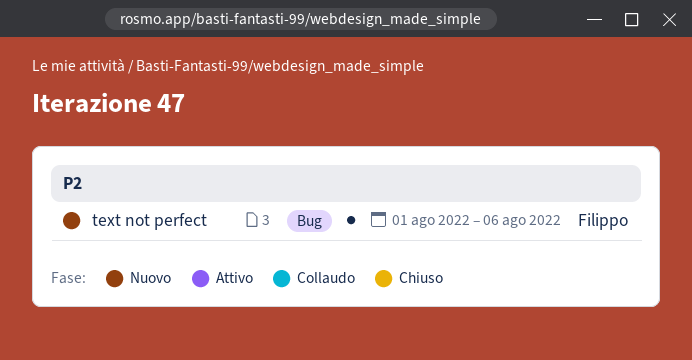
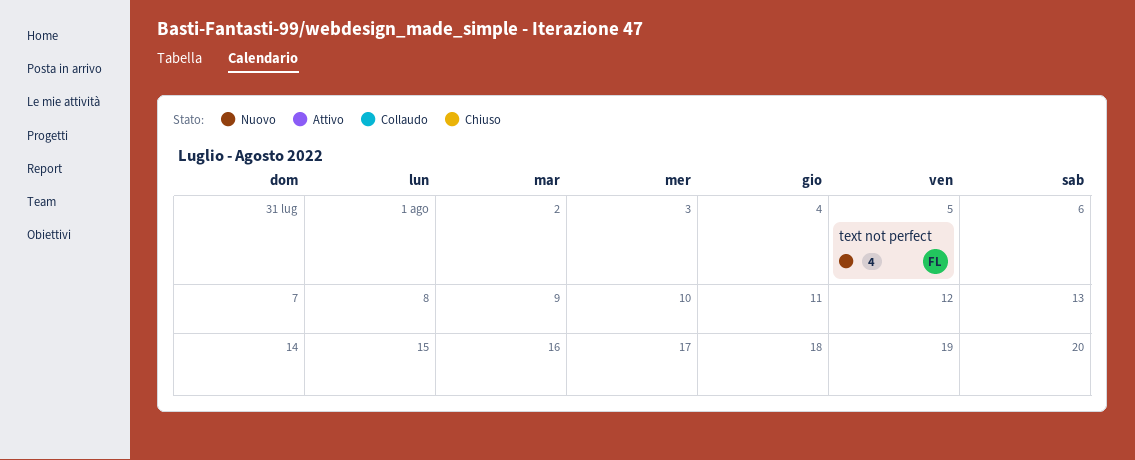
text not perfect, estimate: 1 -> 4
text not perfect, due: Aug 6 -> Aug 5

